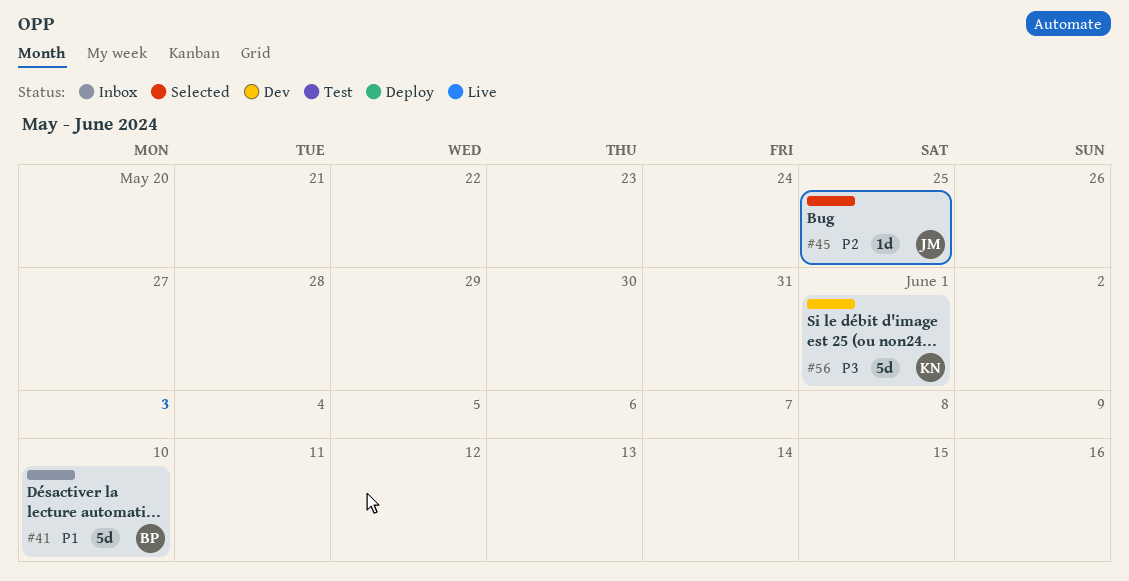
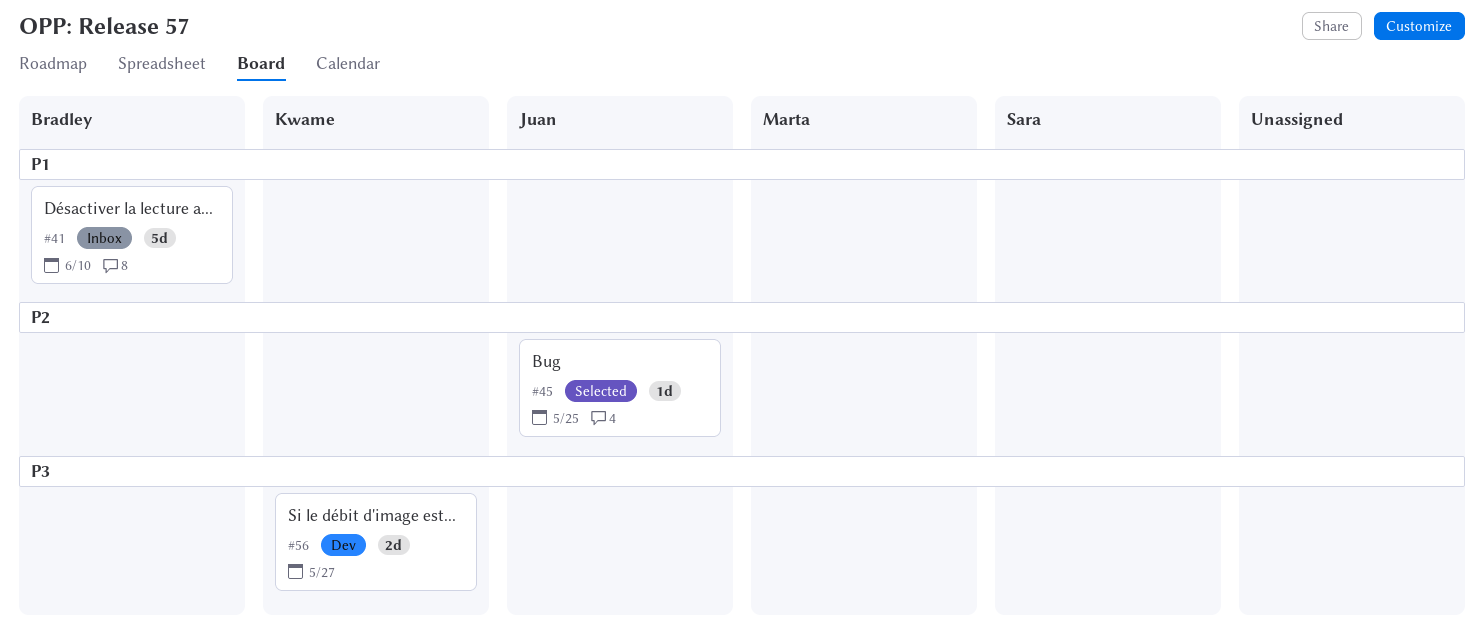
#56, estimate: 5d -> 2d
#56, due: Jun 1 -> May 27

